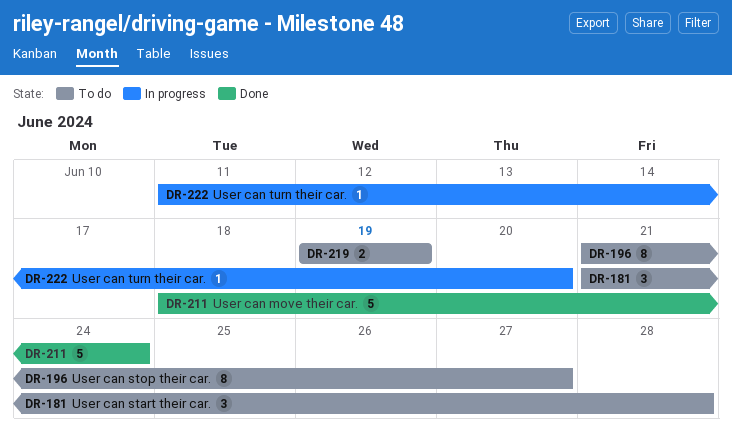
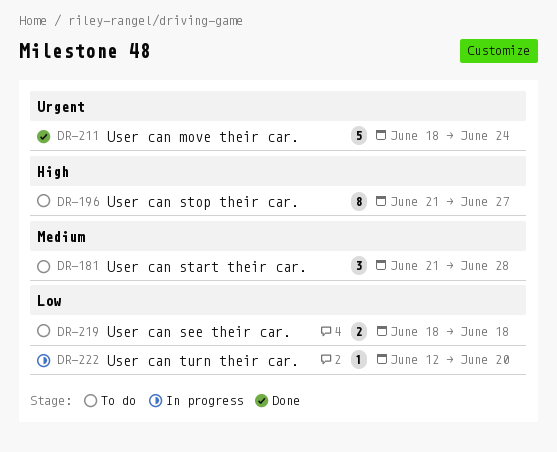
DR-219, start: Jun 19 -> Jun 18
DR-219, due: Jun 19 -> Jun 18
DR-222, start: Jun 11 -> Jun 12

